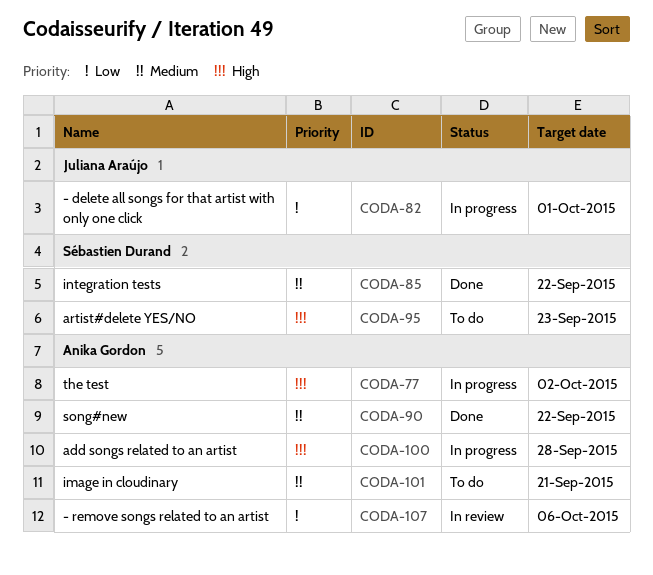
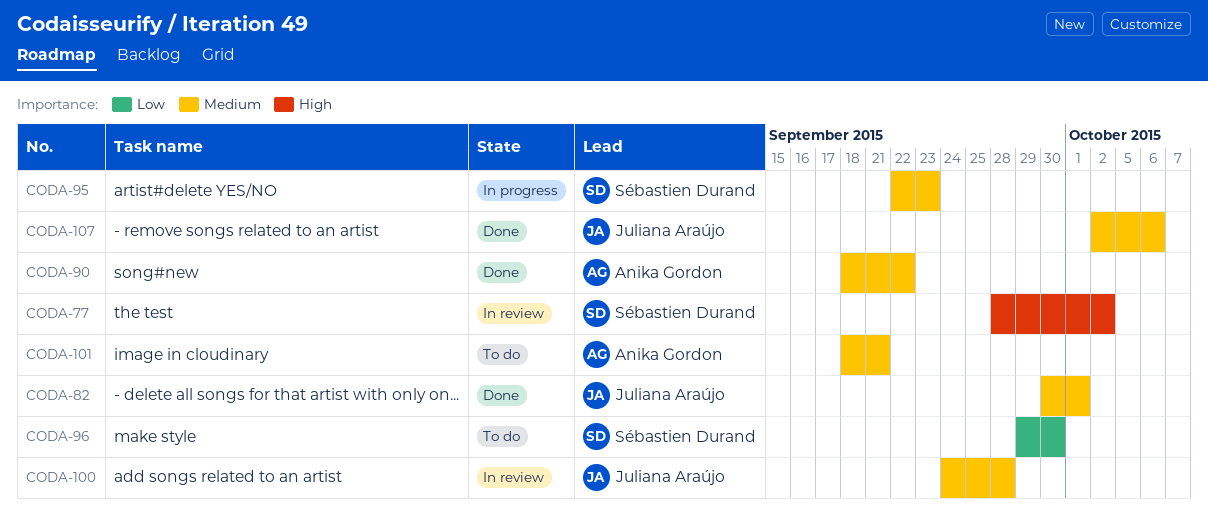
CODA-77, status: In progress -> In review
CODA-77, owner: Anika Gordon -> Sébastien Durand
CODA-82, status: In progress -> Done
CODA-82, priority: Low -> Medium
CODA-85: present -> none
CODA-95, status: To do -> In progress
CODA-95, priority: High -> Medium
CODA-96: none -> present
CODA-100, status: In progress -> In review
CODA-100, owner: Anika Gordon -> Juliana Araújo
CODA-100, priority: High -> Medium
CODA-107, status: In review -> Done
CODA-107, owner: Anika Gordon -> Juliana Araújo
CODA-107, priority: Low -> Medium

